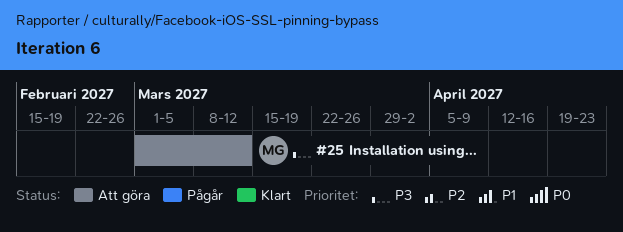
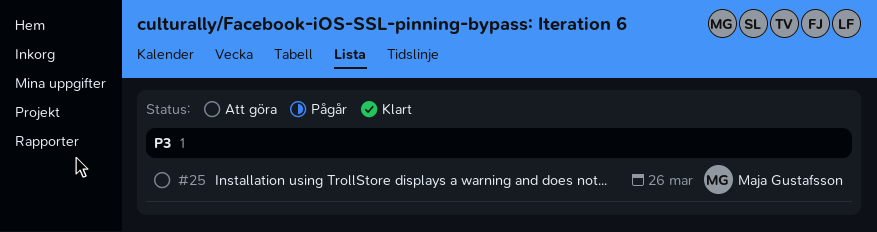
#25, due: Mar 12 -> Mar 26

